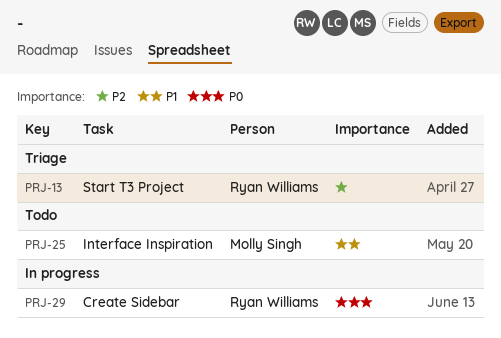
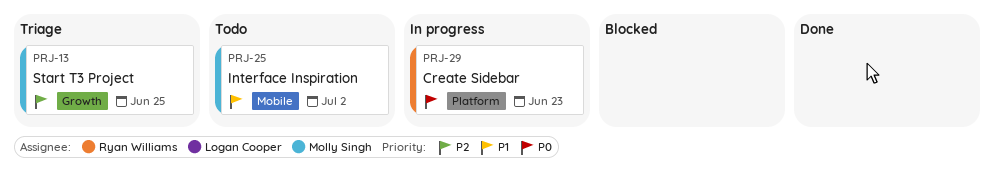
PRJ-13, owner: Ryan Williams -> Molly Singh

